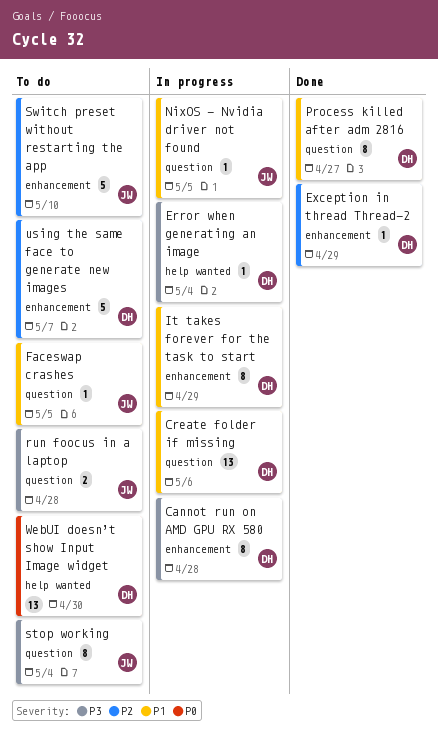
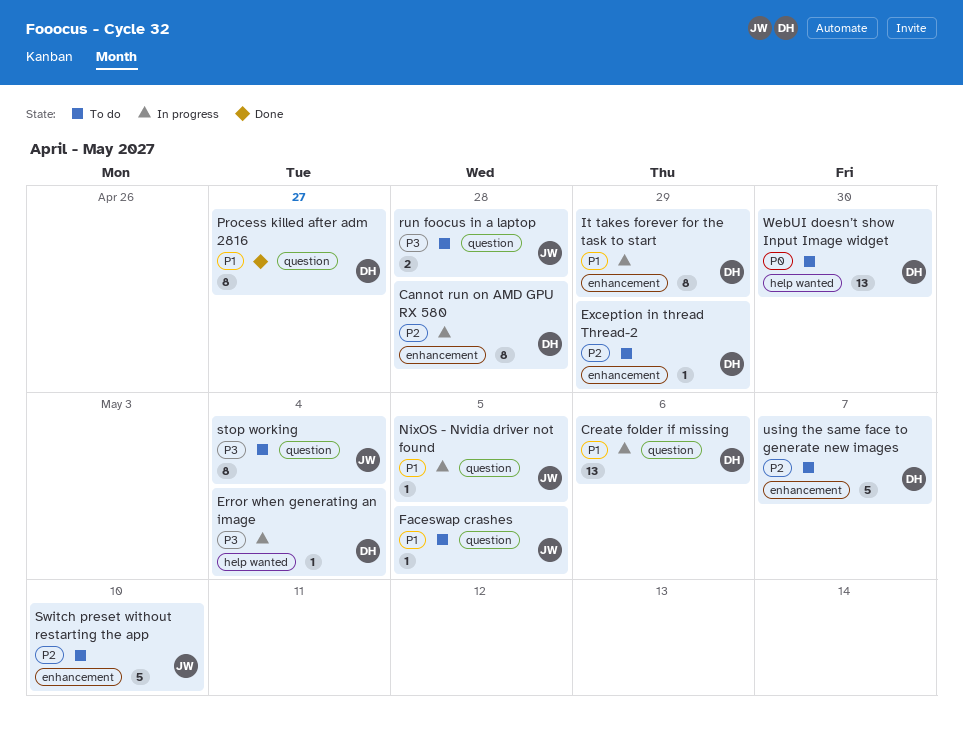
Cannot run on AMD GPU RX 580, priority: P3 -> P2
Exception in thread Thread-2, status: Done -> To do

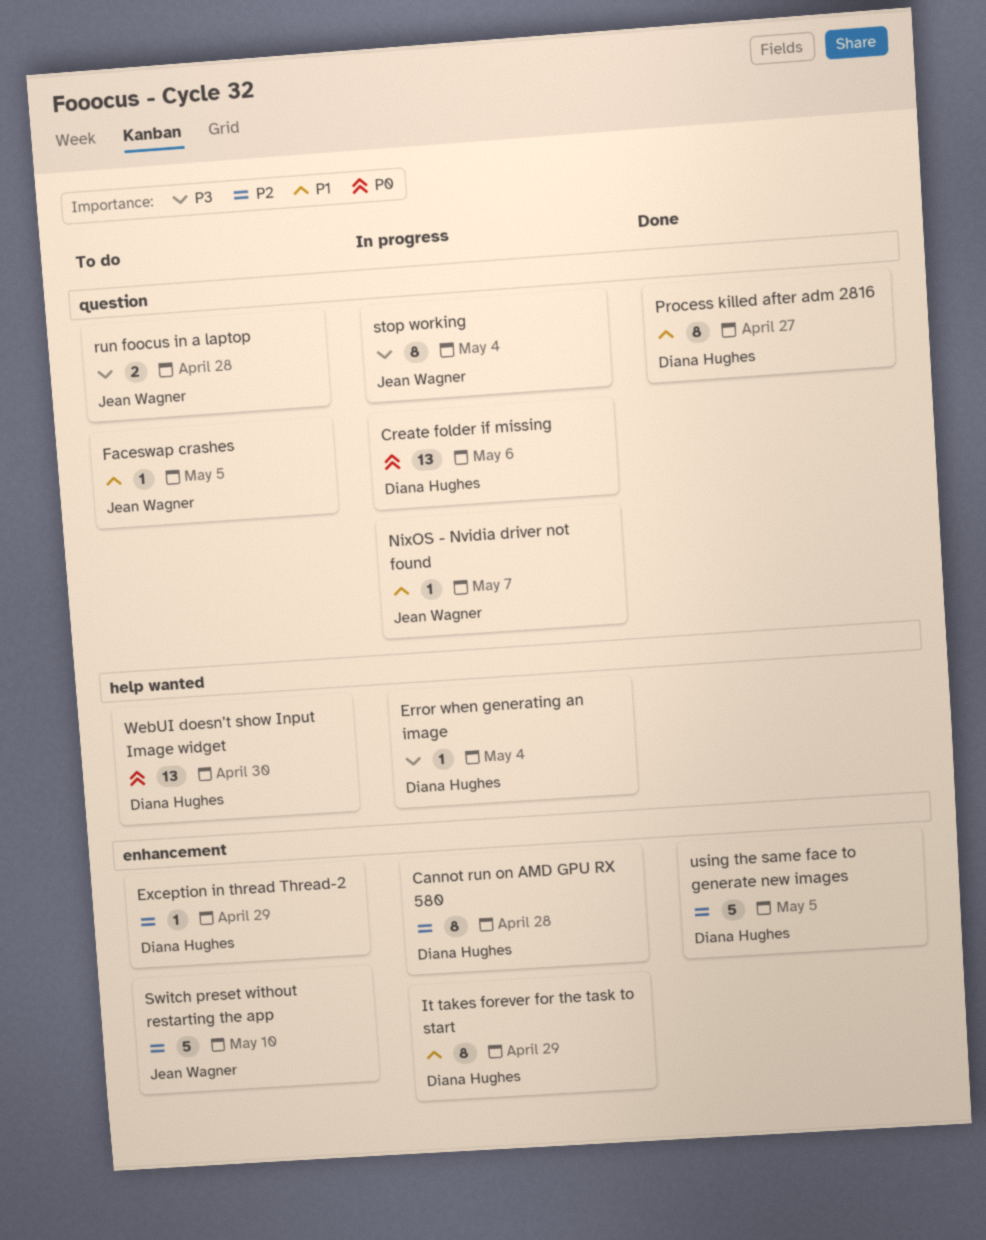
Create folder if missing, priority: P1 -> P0
NixOS - Nvidia driver not found, due: May 5 -> May 7
stop working, status: To do -> In progress
using the same face to generate new images, status: To do -> Done
using the same face to generate new images, due: May 7 -> May 5

